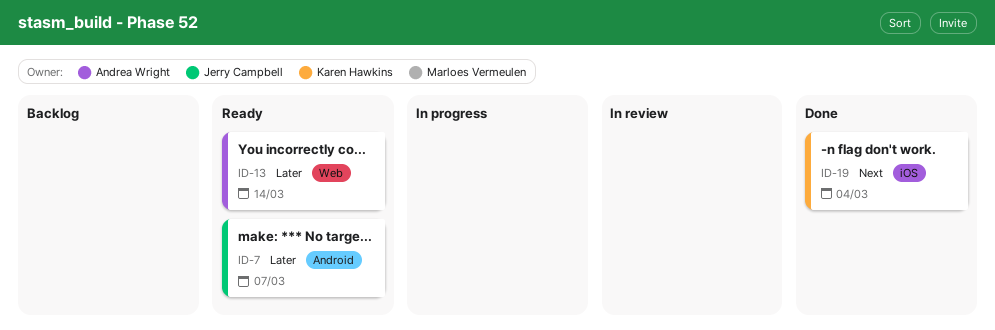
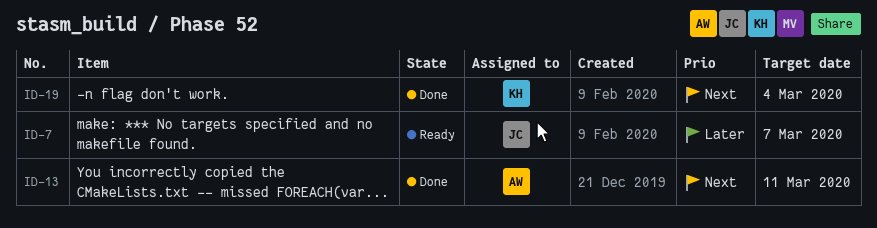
ID-13, status: Ready -> Done
ID-13, priority: Later -> Next
ID-13, due: Mar 14 -> Mar 11

